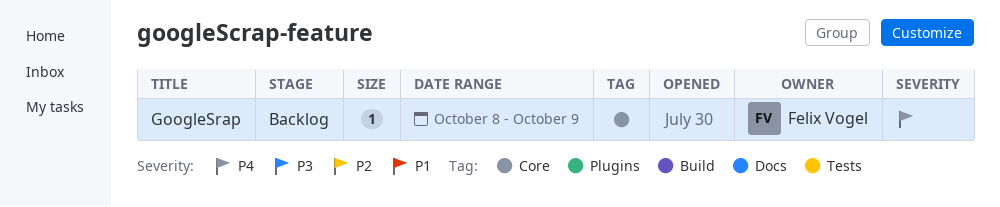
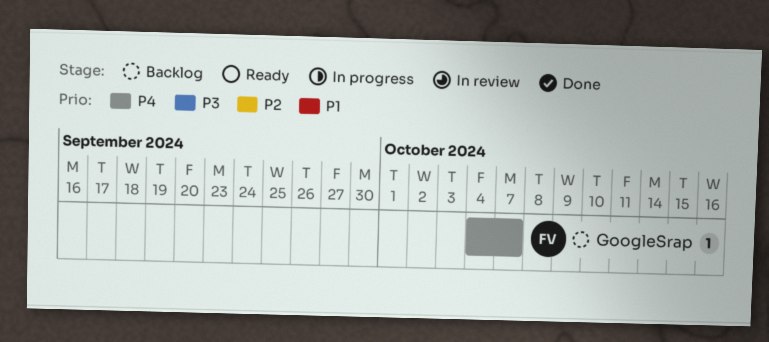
GoogleSrap, start: Oct 8 -> Oct 4
GoogleSrap, due: Oct 9 -> Oct 7

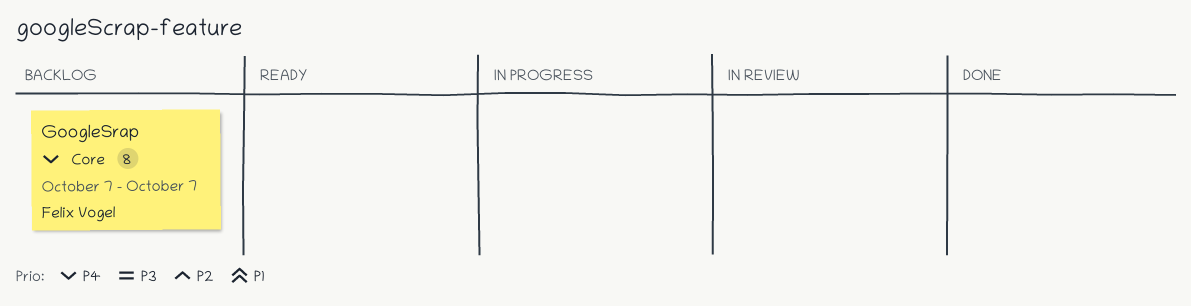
GoogleSrap, estimate: 1 -> 8
GoogleSrap, start: Oct 4 -> Oct 7

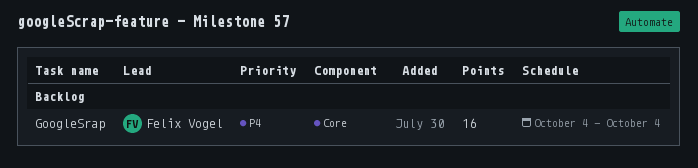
GoogleSrap, estimate: 8 -> 16
GoogleSrap, start: Oct 7 -> Oct 4
GoogleSrap, due: Oct 7 -> Oct 4

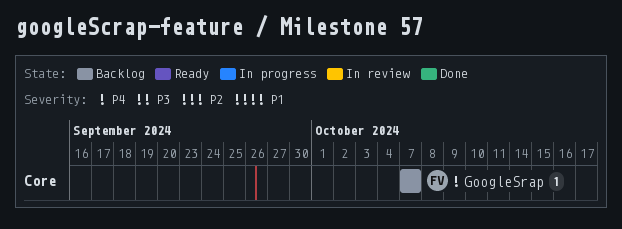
GoogleSrap, estimate: 16 -> 1
GoogleSrap, start: Oct 4 -> Oct 7
GoogleSrap, due: Oct 4 -> Oct 7

